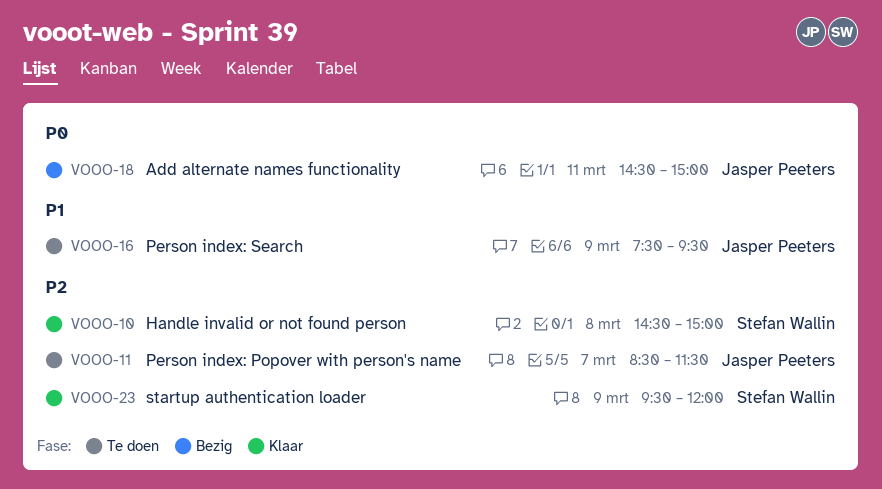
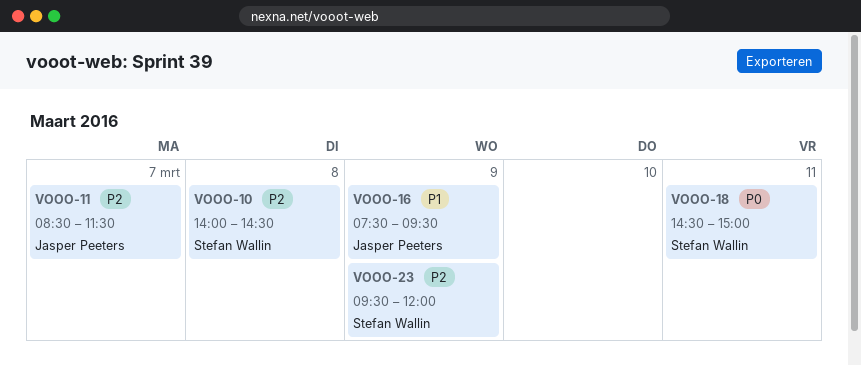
VOOO-10, begins: 14:30 -> 14:00
VOOO-10, ends: 15:00 -> 14:30
VOOO-18, owner: Jasper Peeters -> Stefan Wallin

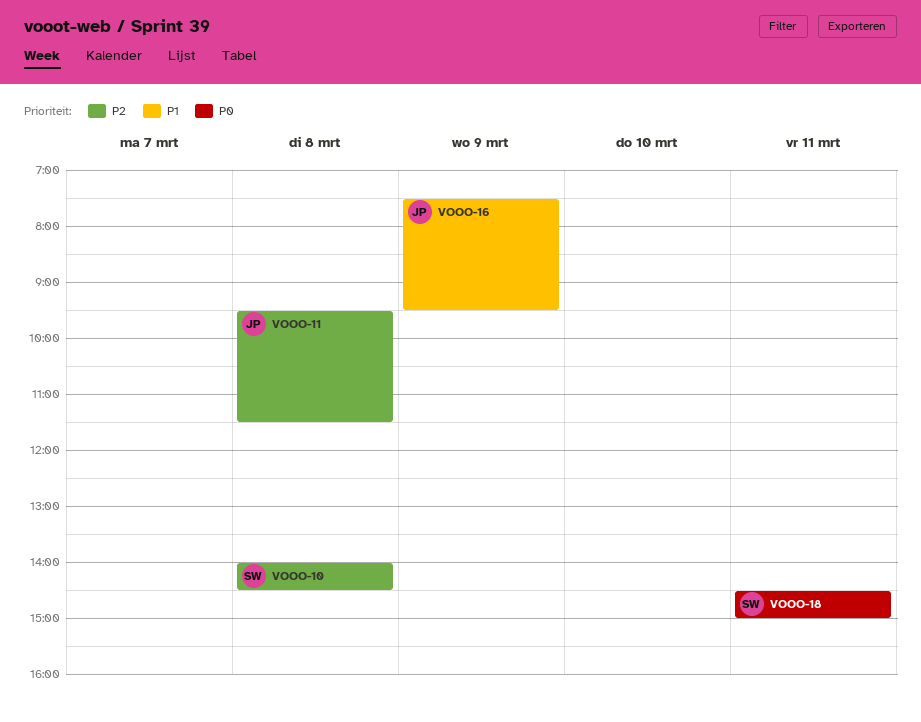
VOOO-11, day: Mar 7 -> Mar 8
VOOO-11, begins: 08:30 -> 09:30
VOOO-23: present -> none

